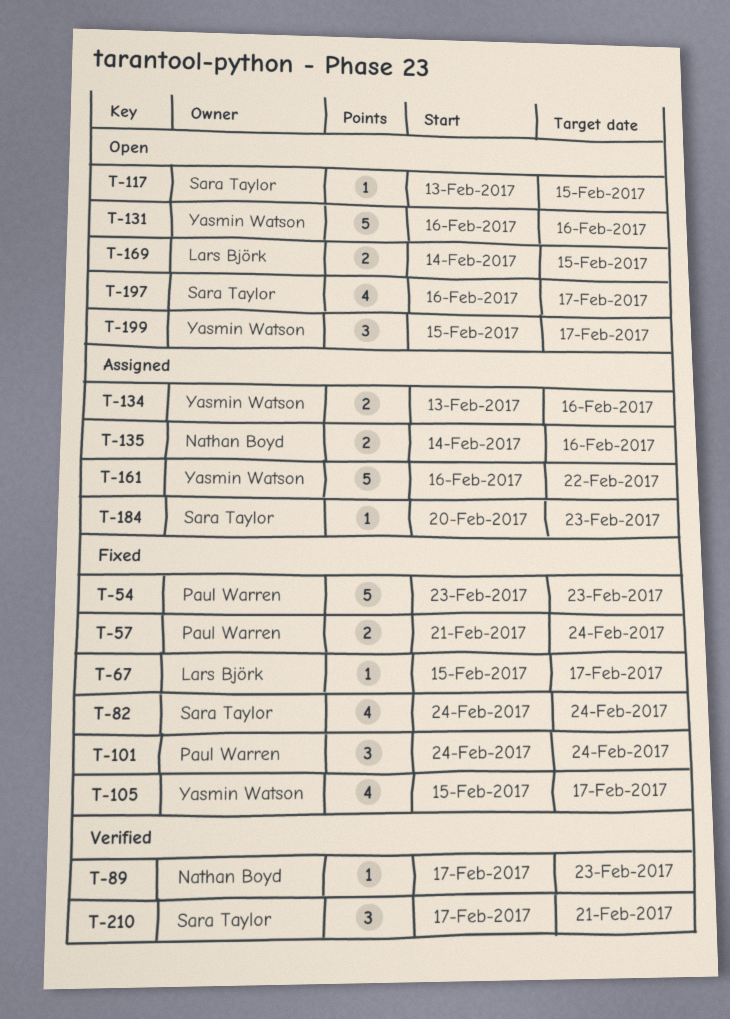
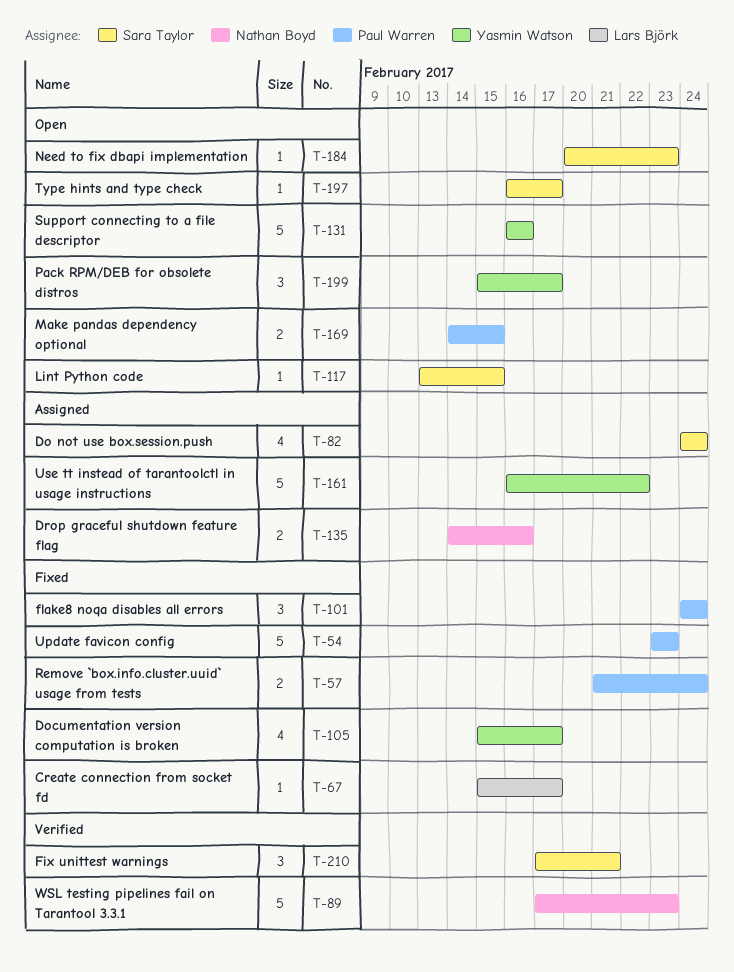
T-82, status: Fixed -> Assigned
T-89, estimate: 1 -> 5
T-134: present -> none
T-169, owner: Lars Björk -> Paul Warren
T-184, status: Assigned -> Open
T-197, estimate: 4 -> 1

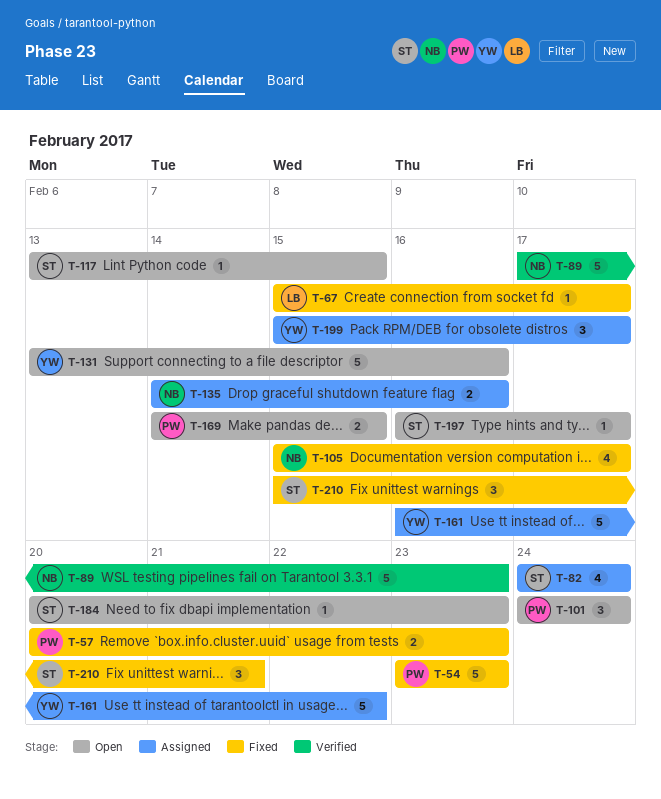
T-57, start: Feb 21 -> Feb 20
T-57, due: Feb 24 -> Feb 23
T-101, status: Fixed -> Open
T-105, owner: Yasmin Watson -> Nathan Boyd
T-131, start: Feb 16 -> Feb 13
T-199, status: Open -> Assigned
T-210, status: Verified -> Fixed
T-210, start: Feb 17 -> Feb 15

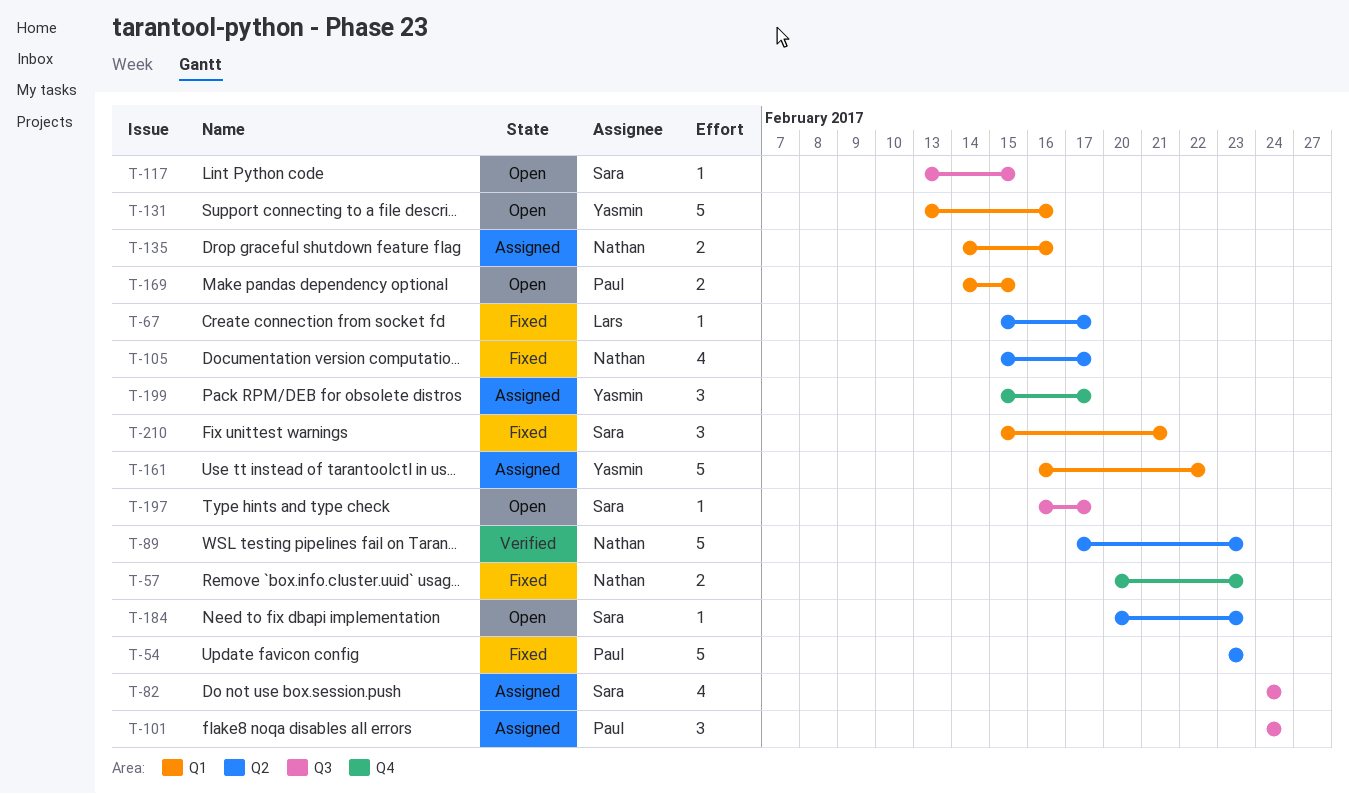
T-57, owner: Paul -> Nathan
T-101, status: Open -> Assigned

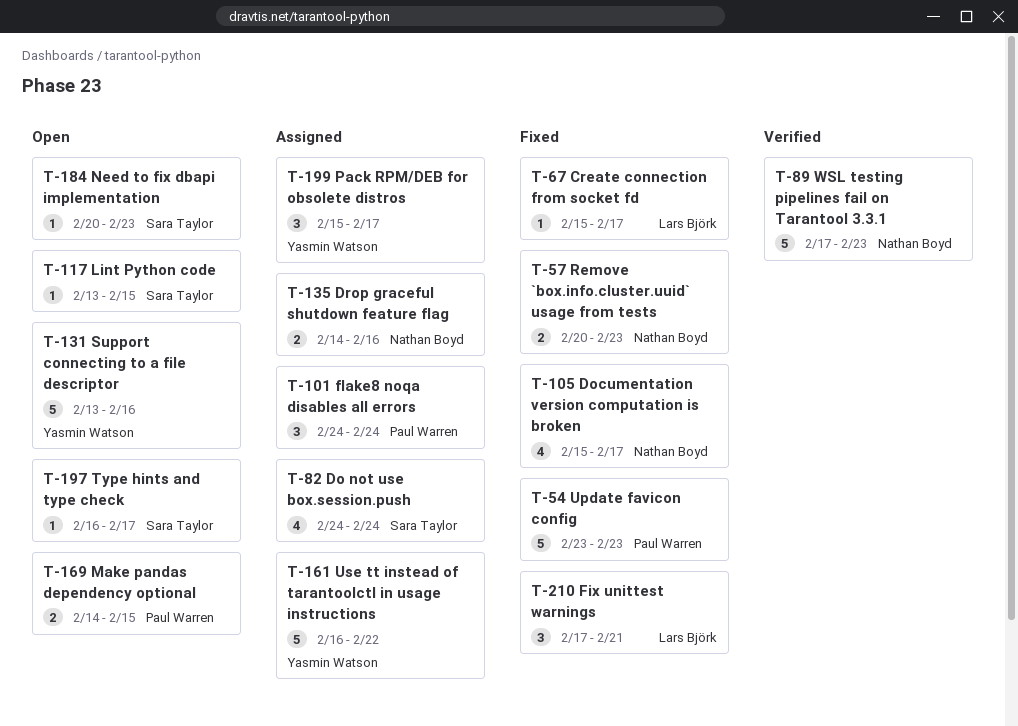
T-210, owner: Sara Taylor -> Lars Björk
T-210, start: Feb 15 -> Feb 17

